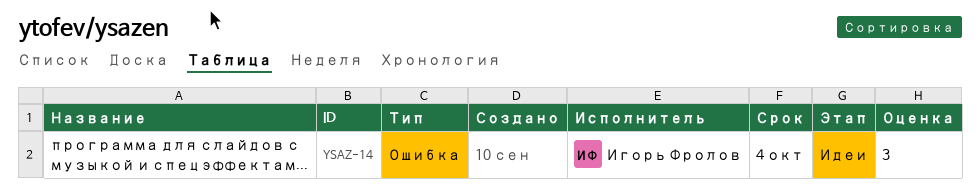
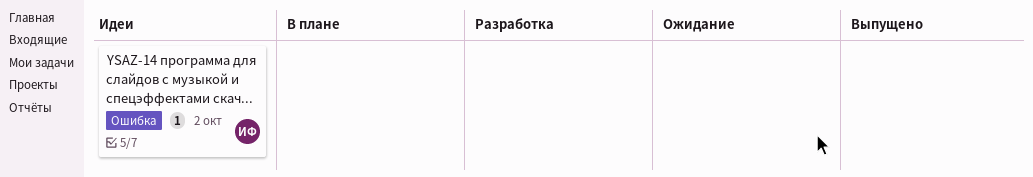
YSAZ-14, estimate: 3 -> 1
YSAZ-14, due: Oct 4 -> Oct 2

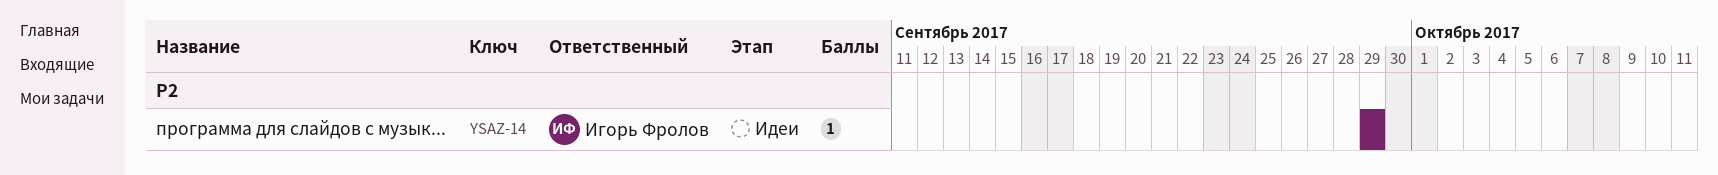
YSAZ-14, due: Oct 2 -> Sep 29

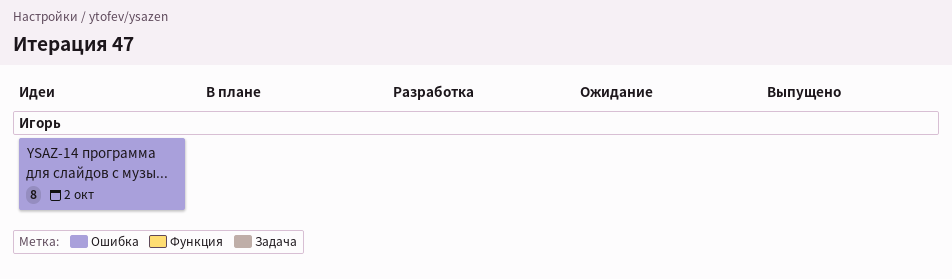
YSAZ-14, estimate: 1 -> 8
YSAZ-14, due: Sep 29 -> Oct 2

